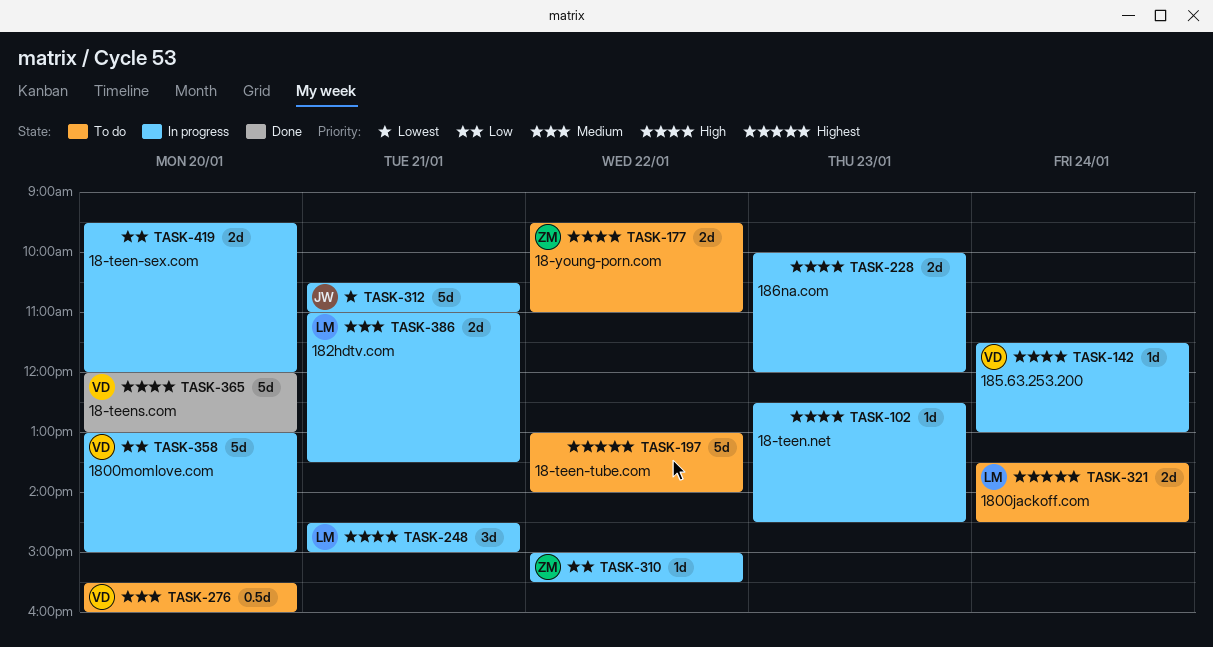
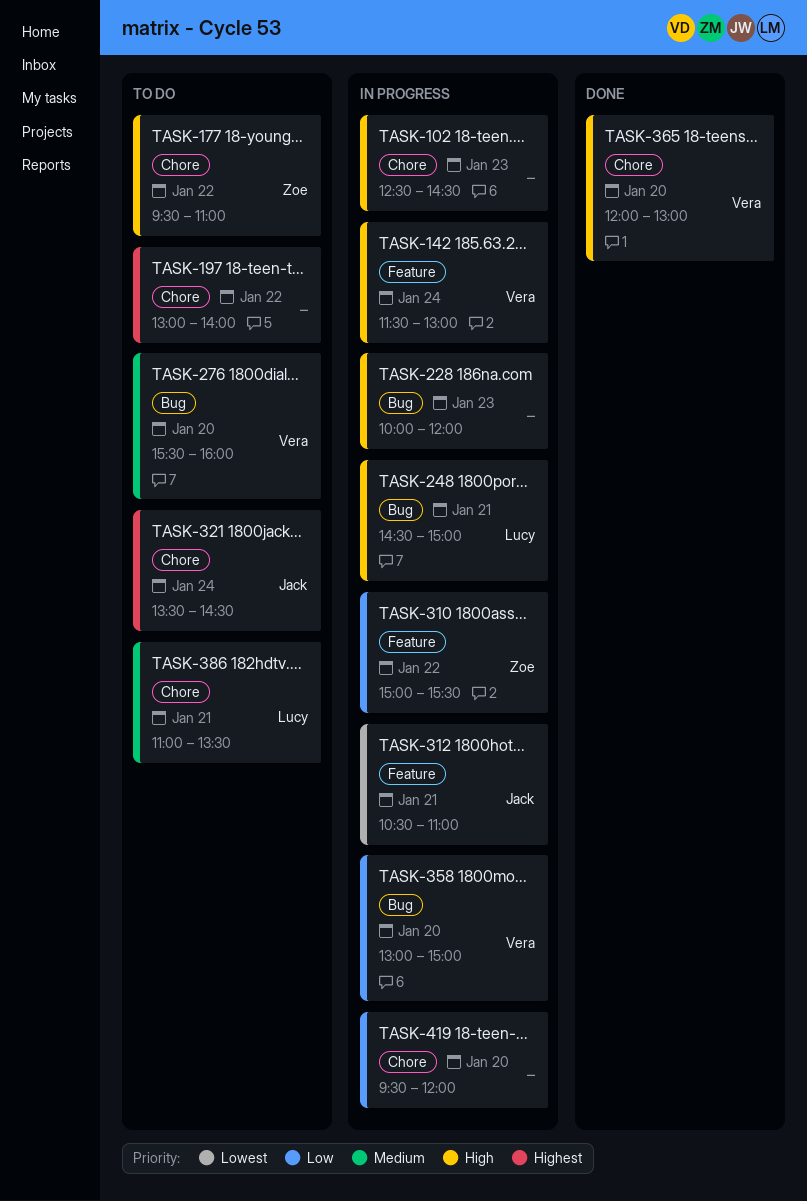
TASK-321, owner: Lucy -> Jack
TASK-386, status: In progress -> To do

